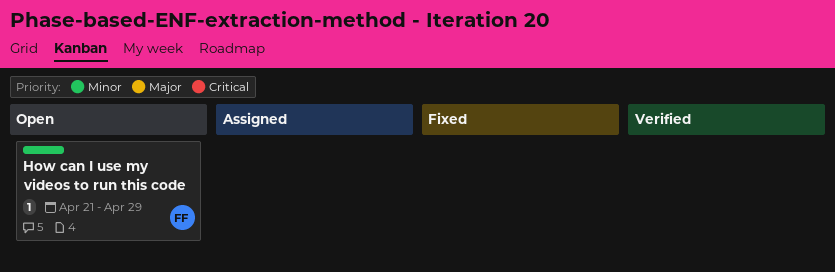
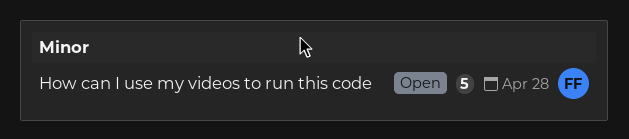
How can I use my videos to run this code, estimate: 1 -> 5
How can I use my videos to run this code, due: Apr 29 -> Apr 28

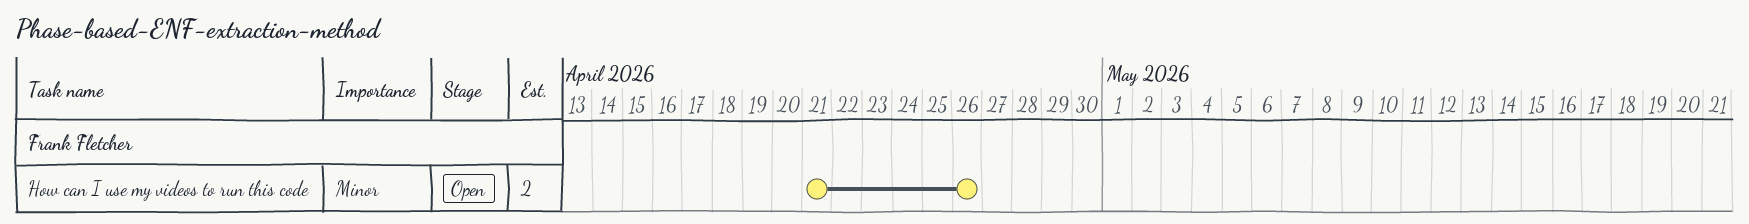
How can I use my videos to run this code, estimate: 5 -> 2
How can I use my videos to run this code, due: Apr 28 -> Apr 26

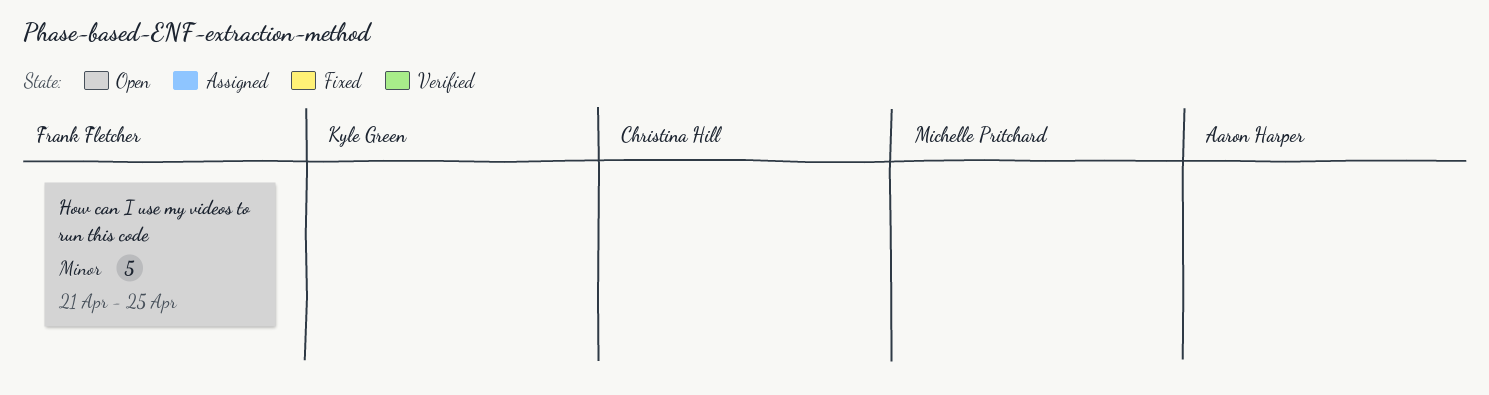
How can I use my videos to run this code, estimate: 2 -> 5
How can I use my videos to run this code, due: Apr 26 -> Apr 25

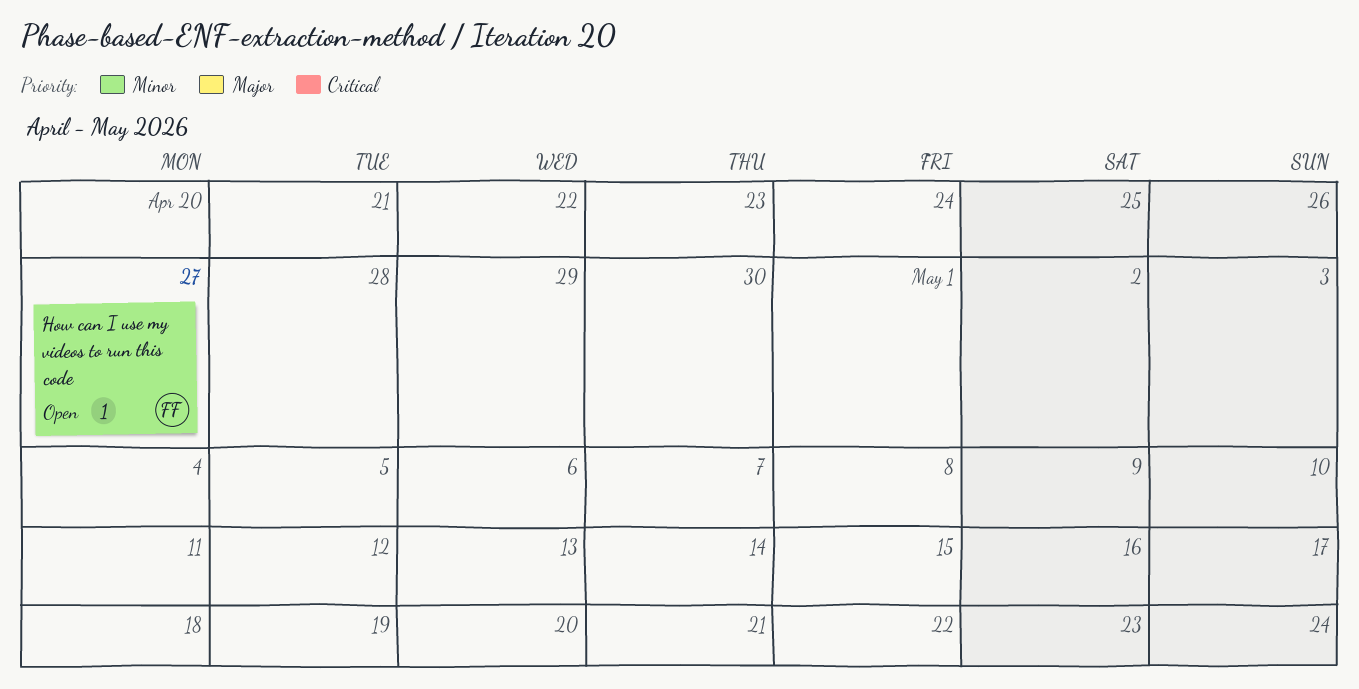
How can I use my videos to run this code, estimate: 5 -> 1
How can I use my videos to run this code, due: Apr 25 -> Apr 27

